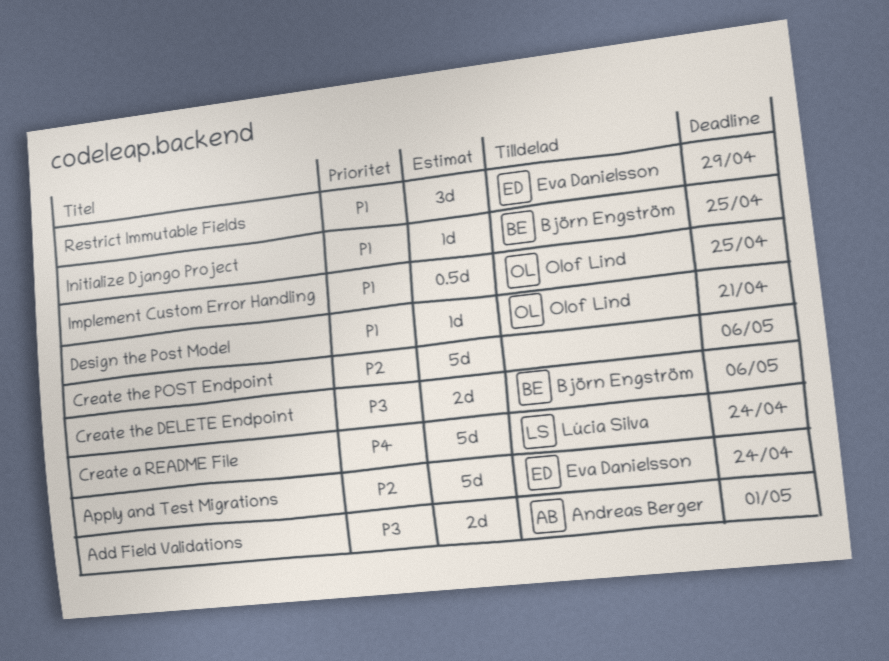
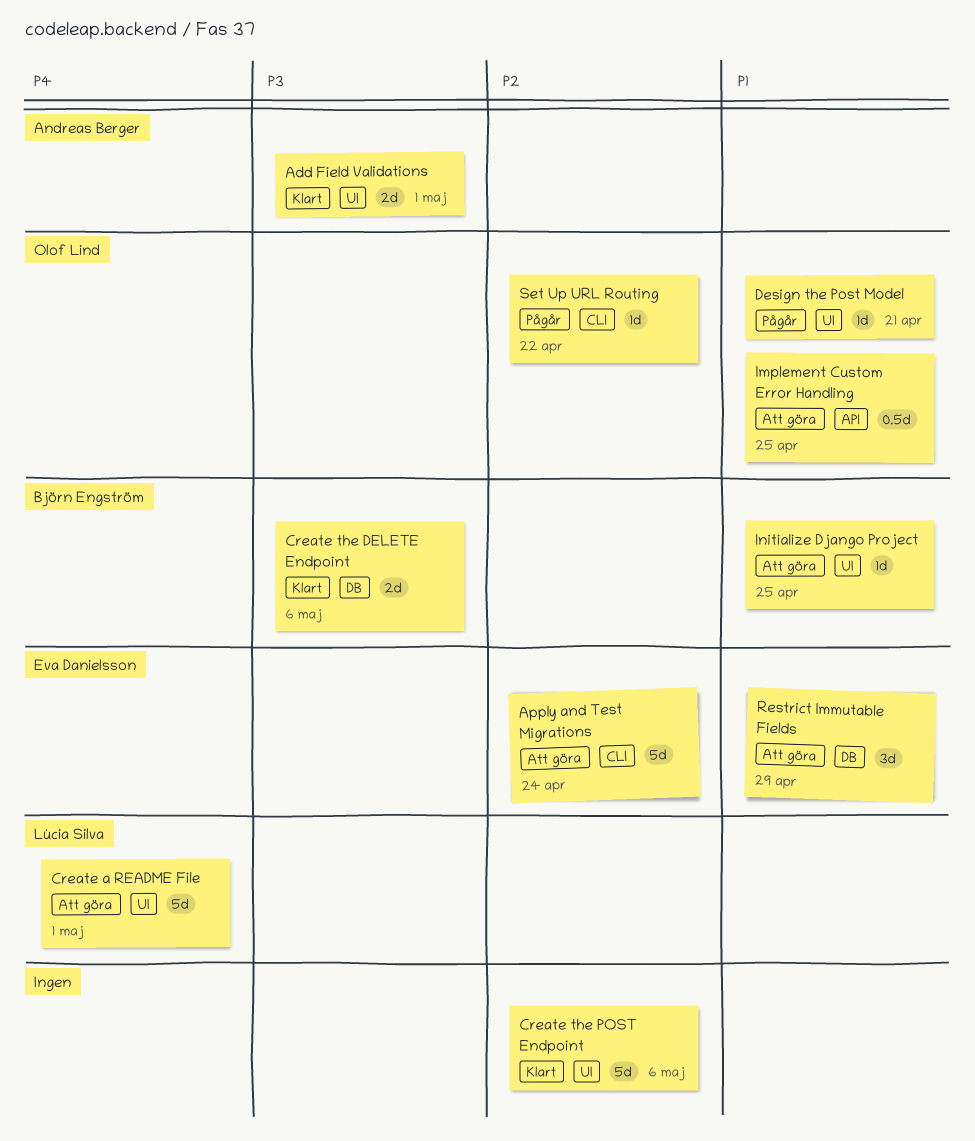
Create a README File, due: Apr 24 -> May 1
Set Up URL Routing: none -> present

